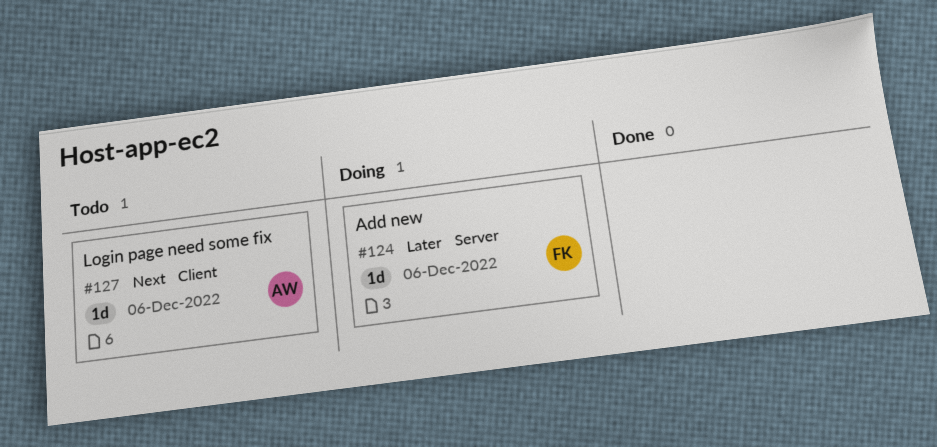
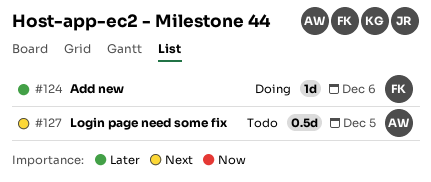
#127, estimate: 1d -> 0.5d
#127, due: Dec 6 -> Dec 5

